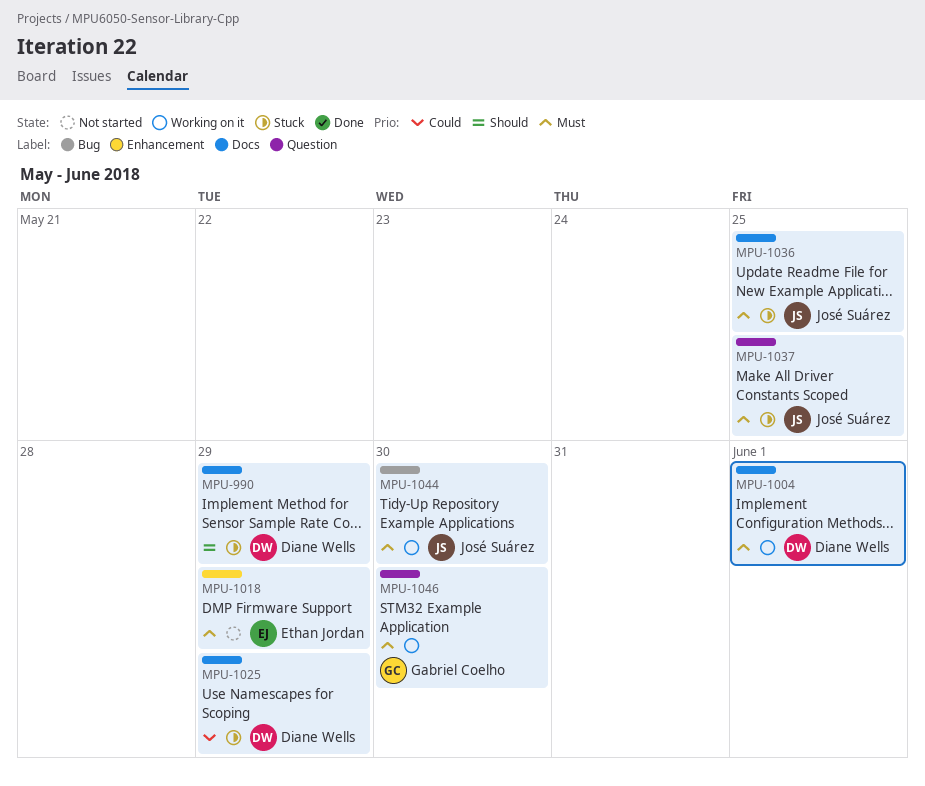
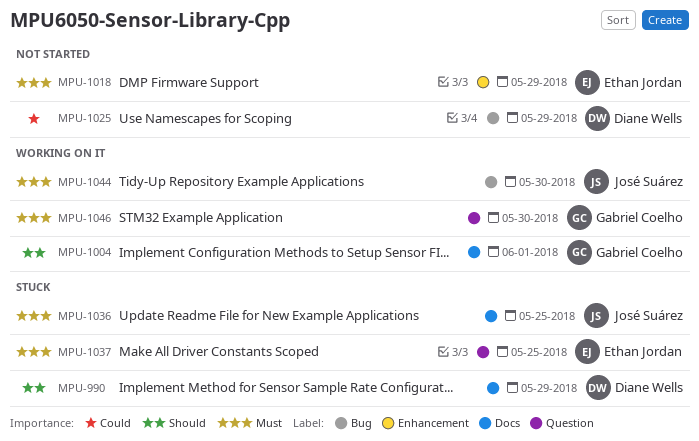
MPU-1004, owner: Diane Wells -> Gabriel Coelho
MPU-1004, priority: Must -> Should
MPU-1025, status: Stuck -> Not started
MPU-1025, label: Docs -> Bug
MPU-1037, owner: José Suárez -> Ethan Jordan

